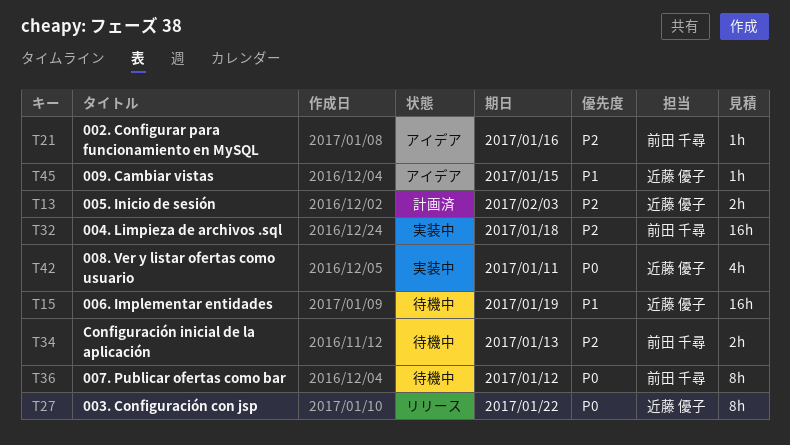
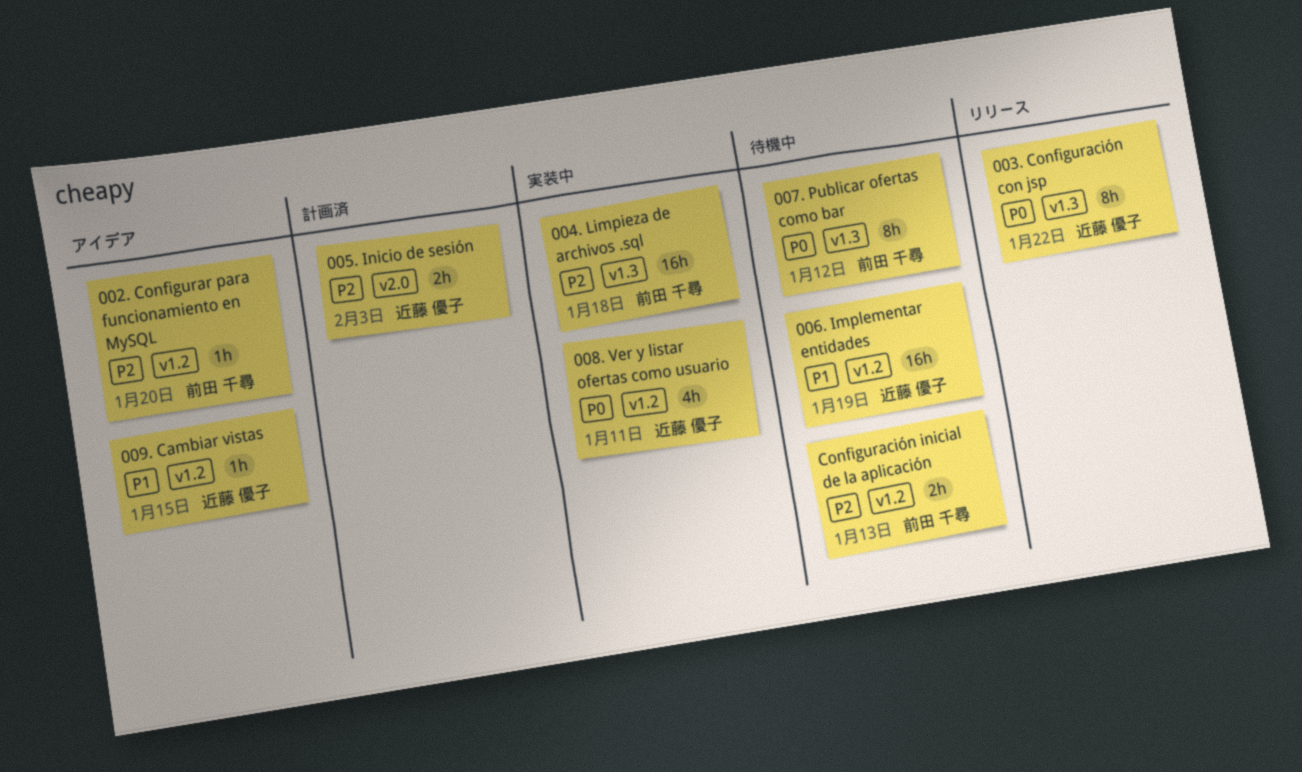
002. Configurar para funcionamiento en MySQL, due: Jan 16 -> Jan 20

